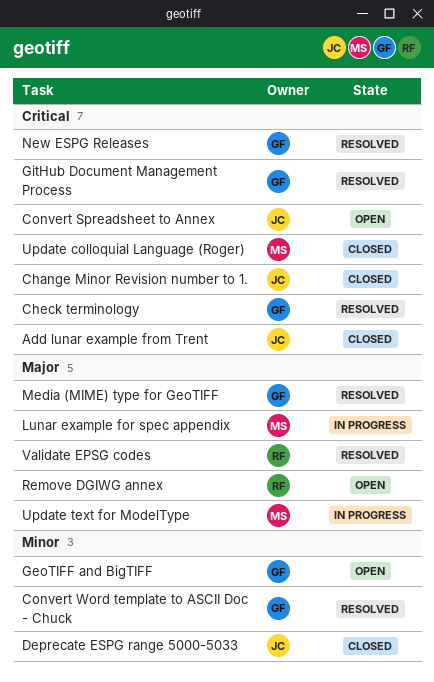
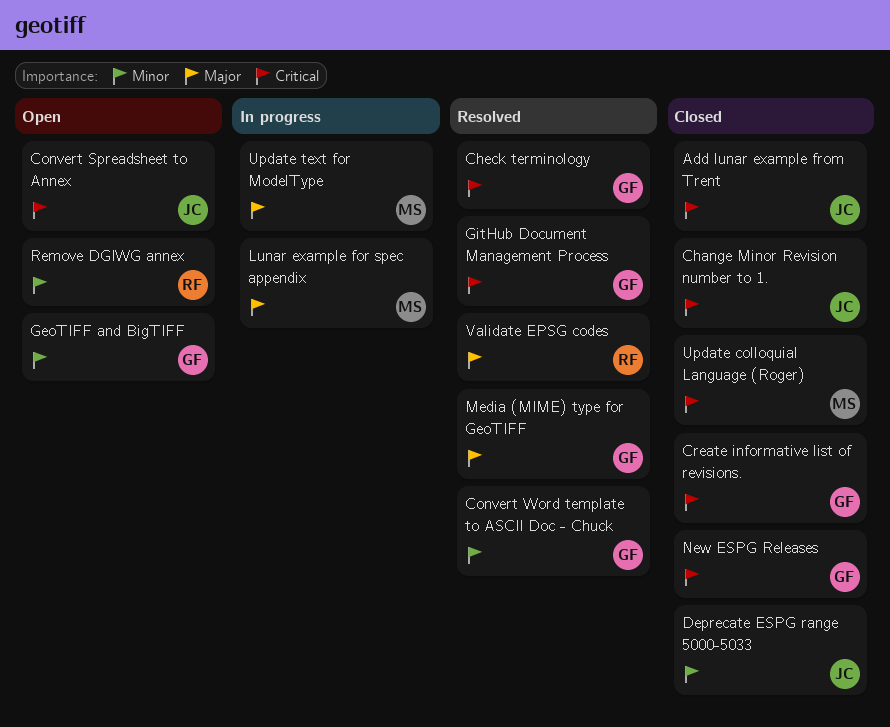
Create informative list of revisions.: none -> present
New ESPG Releases, status: Resolved -> Closed
Remove DGIWG annex, priority: Major -> Minor

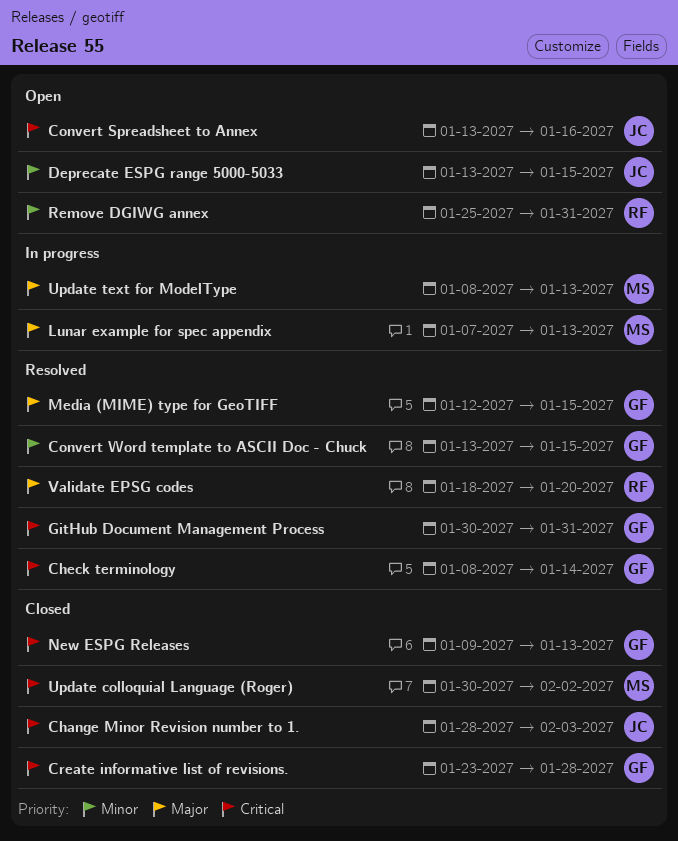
Add lunar example from Trent: present -> none
Deprecate ESPG range 5000-5033, status: Closed -> Open
GeoTIFF and BigTIFF: present -> none

